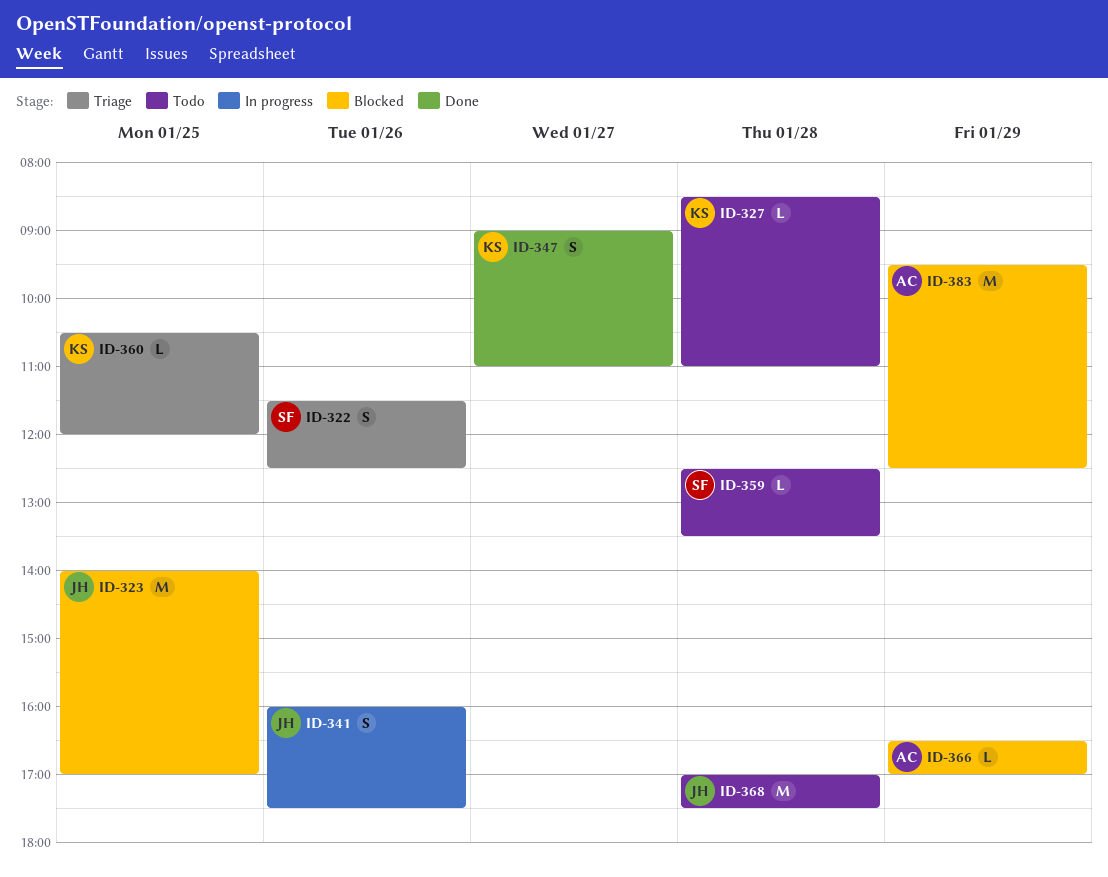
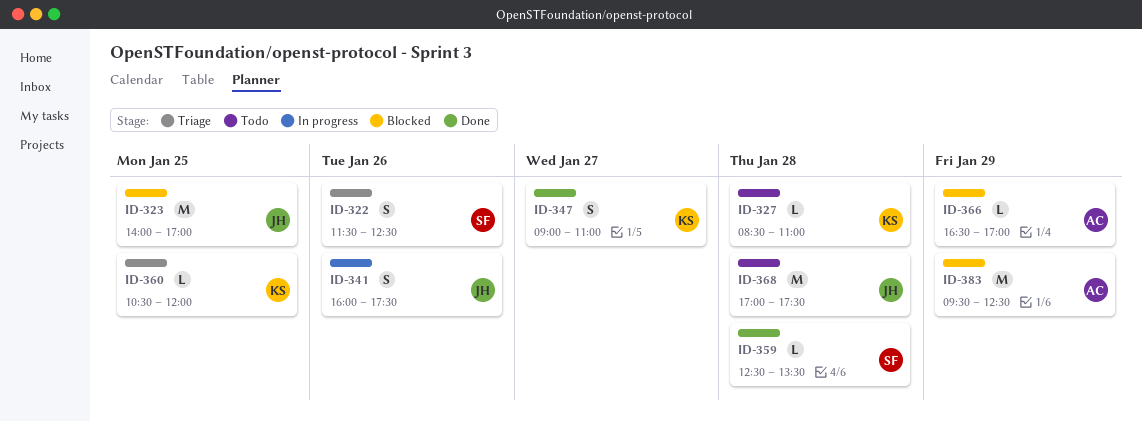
ID-359, status: Todo -> Done

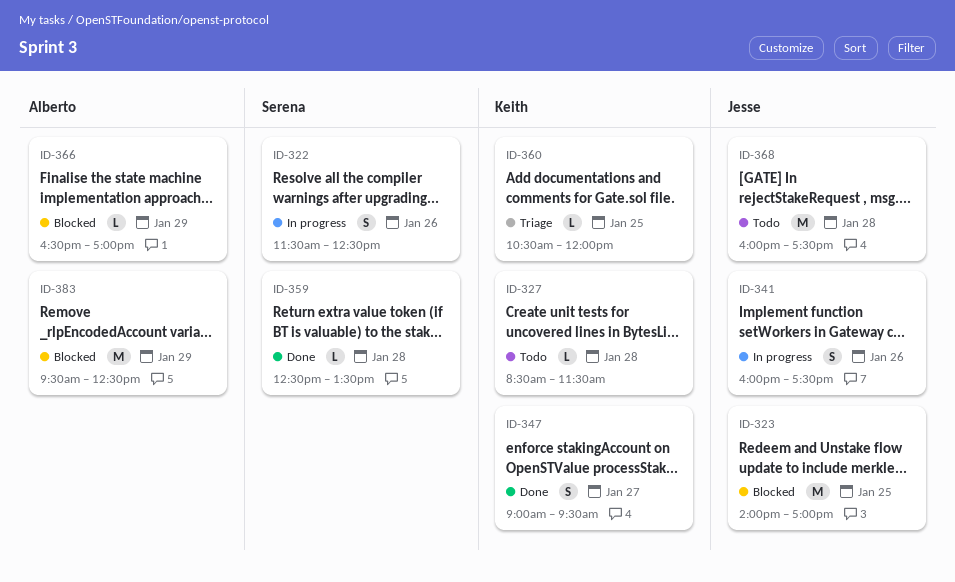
ID-322, status: Triage -> In progress
ID-327, ends: 11:00 -> 11:30
ID-347, ends: 11:00 -> 09:30
ID-368, begins: 17:00 -> 16:00

